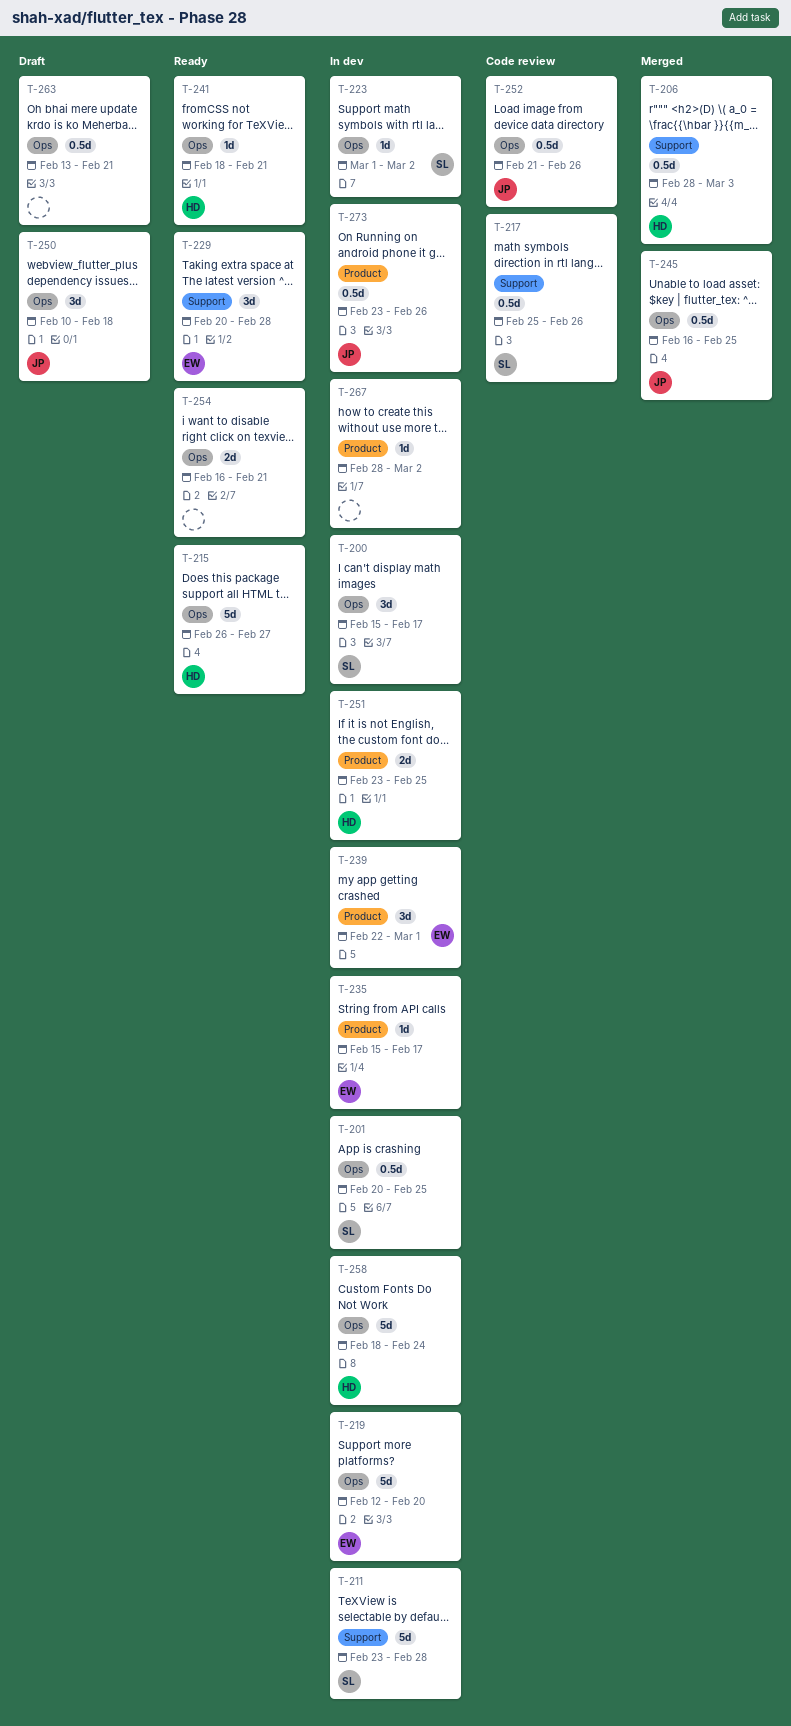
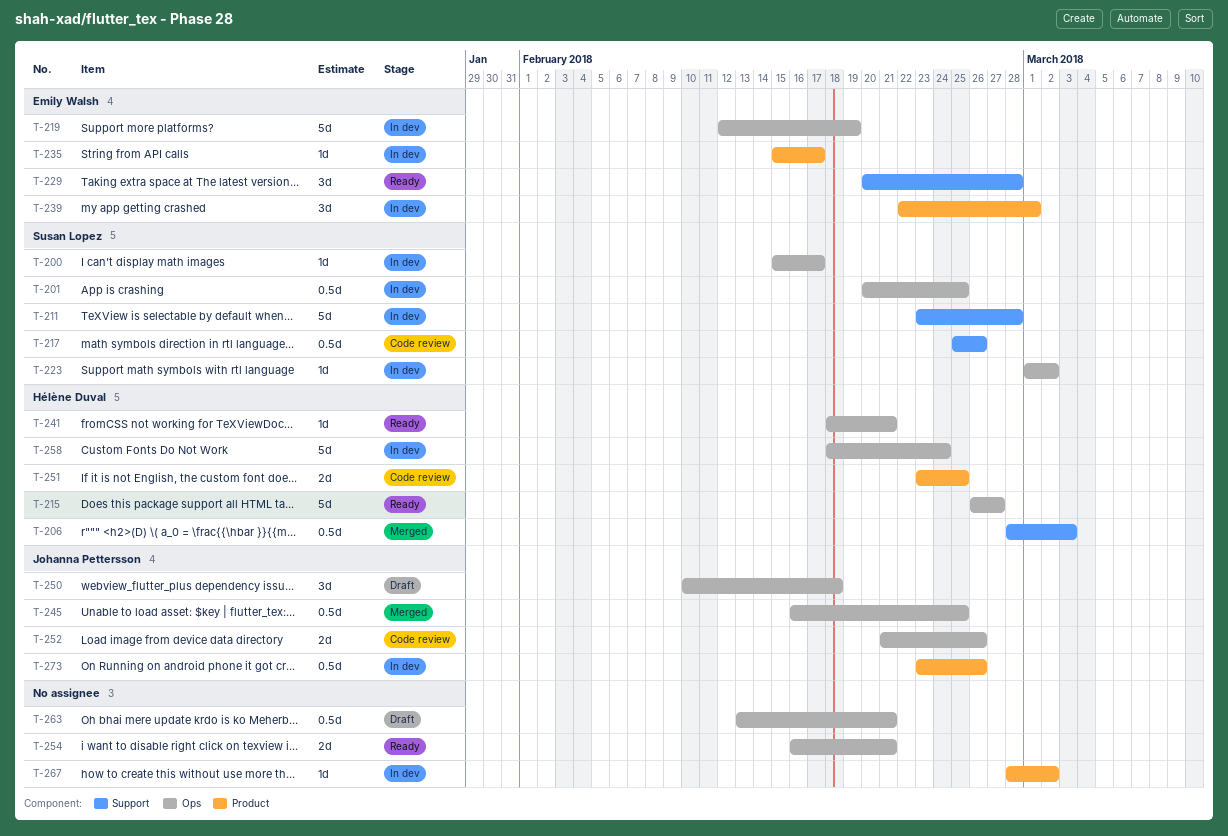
T-200, estimate: 3d -> 1d
T-219, due: Feb 20 -> Feb 19
T-251, status: In dev -> Code review
T-252, estimate: 0.5d -> 2d

